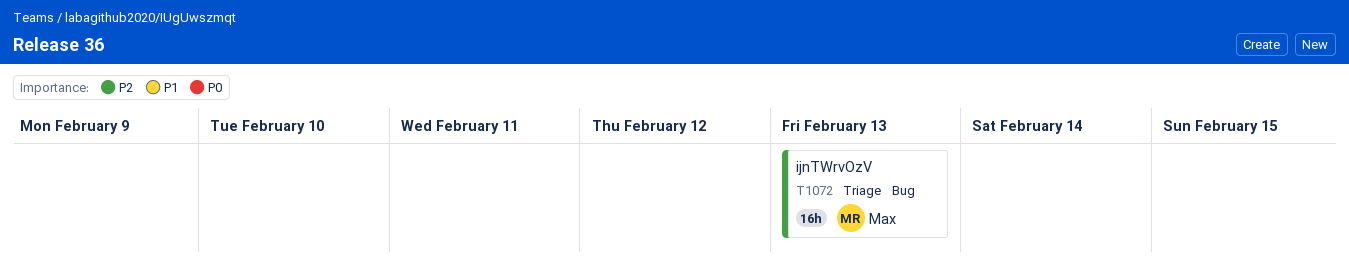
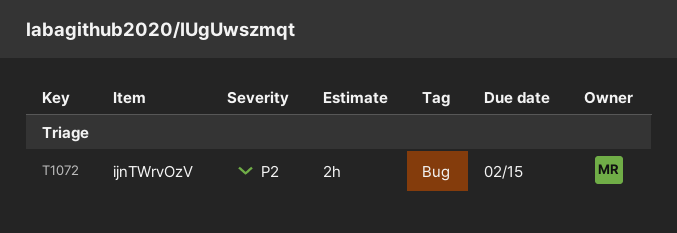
T1072, estimate: 16h -> 2h
T1072, due: Feb 13 -> Feb 15

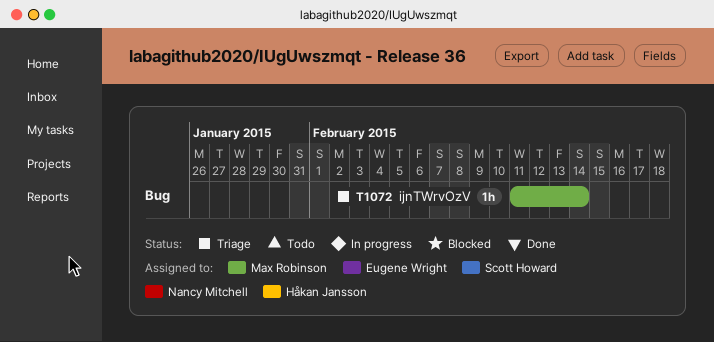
T1072, estimate: 2h -> 1h
T1072, due: Feb 15 -> Feb 14

